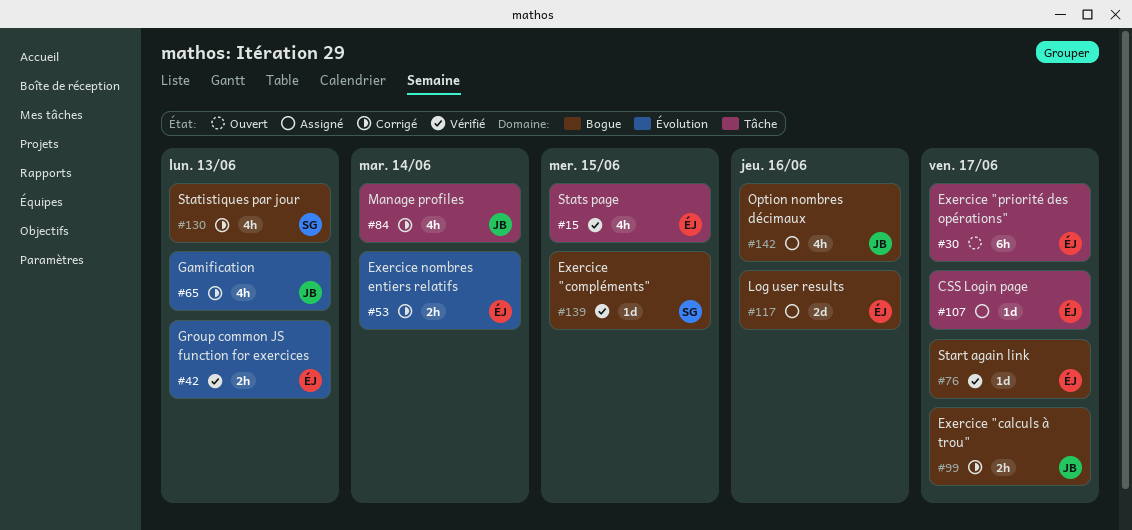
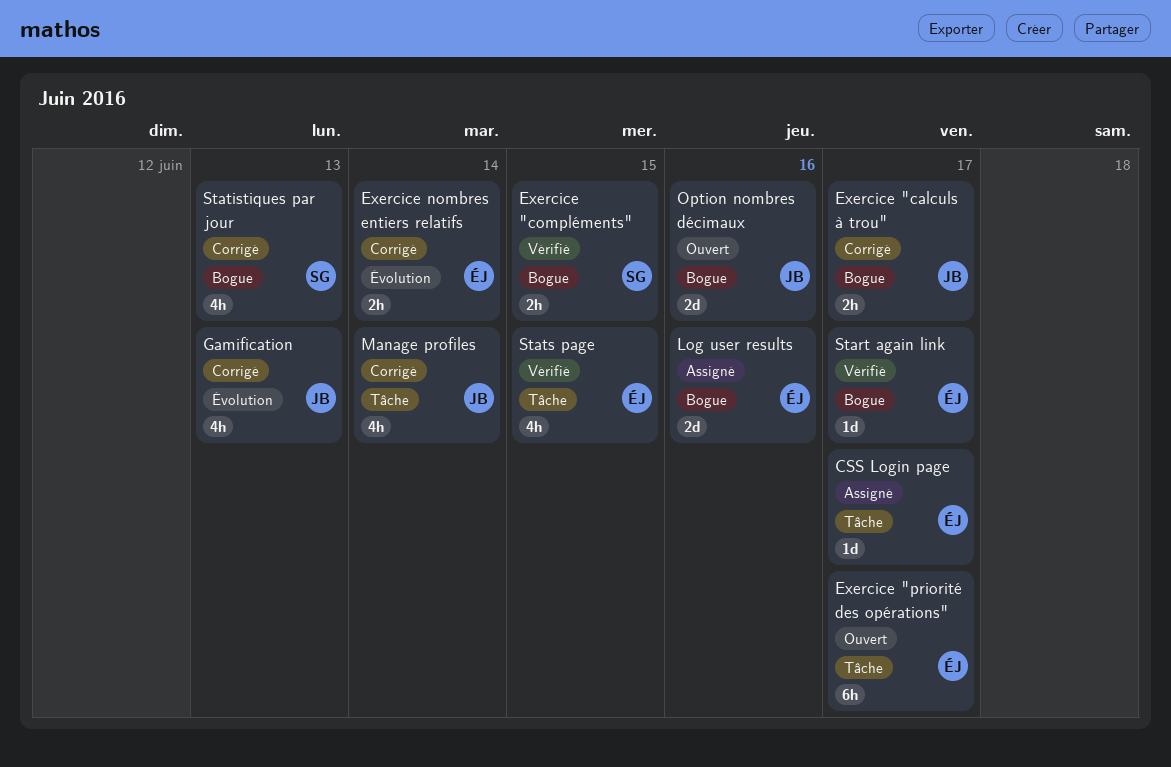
Exercice "compléments", estimate: 1d -> 2h
Group common JS function for exercices: present -> none
Option nombres décimaux, status: Assigné -> Ouvert
Option nombres décimaux, estimate: 4h -> 2d

